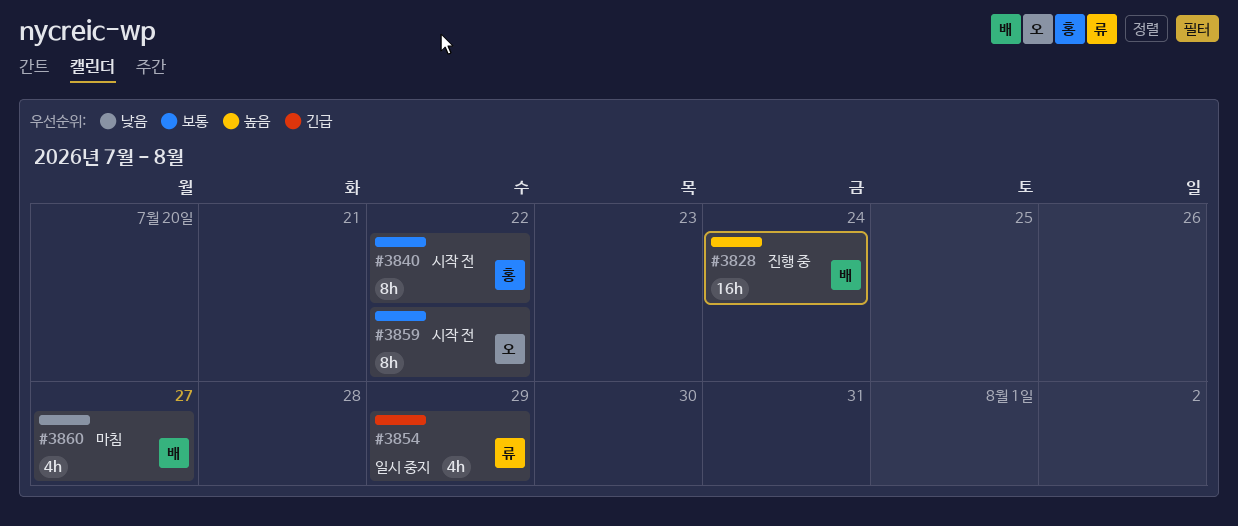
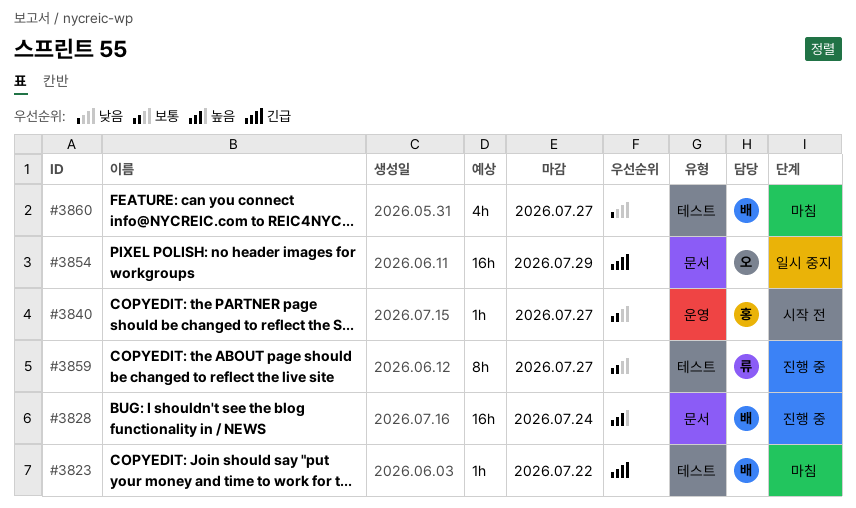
#3823: none -> present
#3840, estimate: 8h -> 1h
#3840, due: Jul 22 -> Jul 27
#3854, owner: 류 -> 오
#3854, estimate: 4h -> 16h
#3859, status: 시작 전 -> 진행 중
#3859, owner: 오 -> 류
#3859, due: Jul 22 -> Jul 27

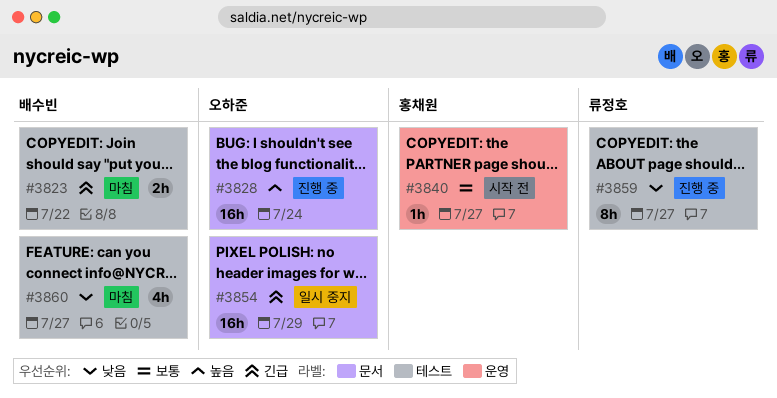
#3823, estimate: 1h -> 2h
#3828, owner: 배수빈 -> 오하준
#3859, priority: 보통 -> 낮음

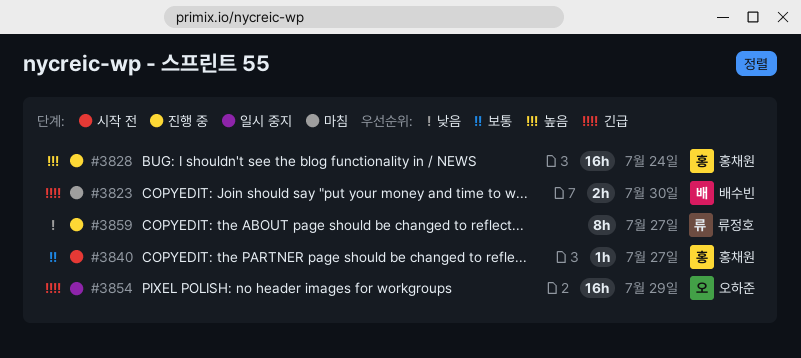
#3823, due: Jul 22 -> Jul 30
#3828, owner: 오하준 -> 홍채원
#3860: present -> none

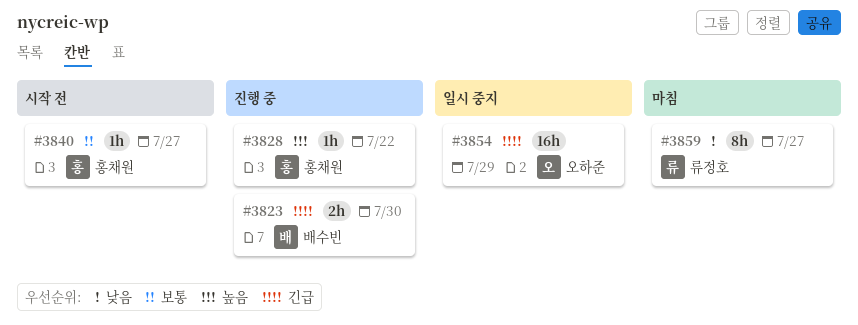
#3823, status: 마침 -> 진행 중
#3828, estimate: 16h -> 1h
#3828, due: Jul 24 -> Jul 22
#3859, status: 진행 중 -> 마침

